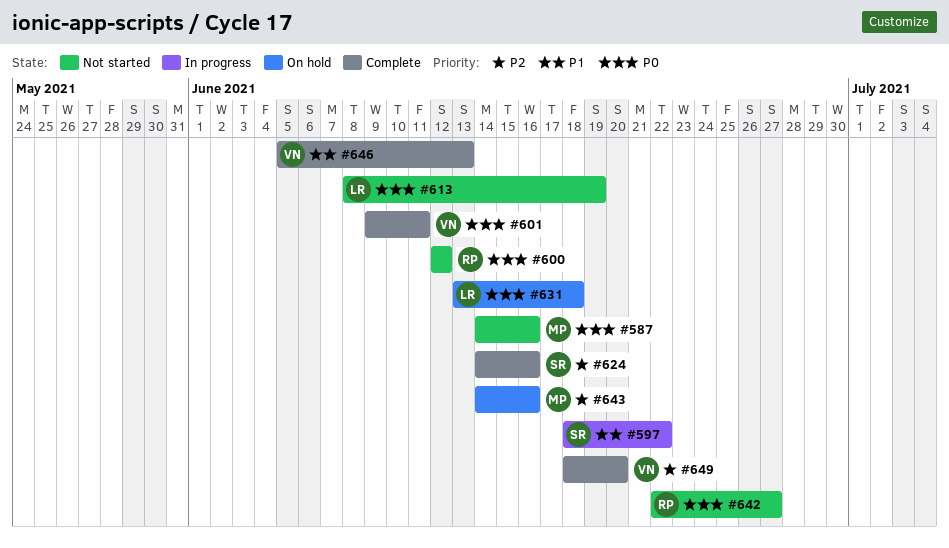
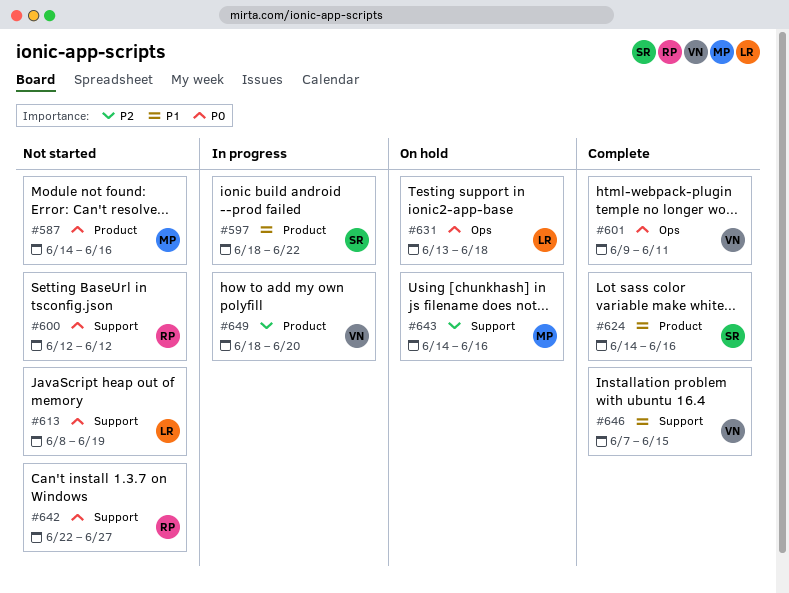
#624, priority: P2 -> P1
#646, start: Jun 5 -> Jun 7
#646, due: Jun 13 -> Jun 15
#649, status: Complete -> In progress

